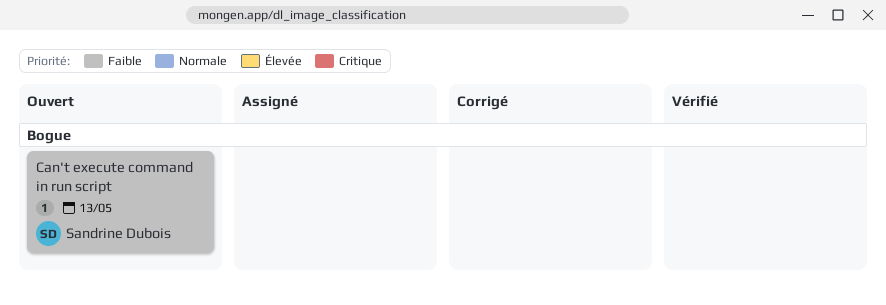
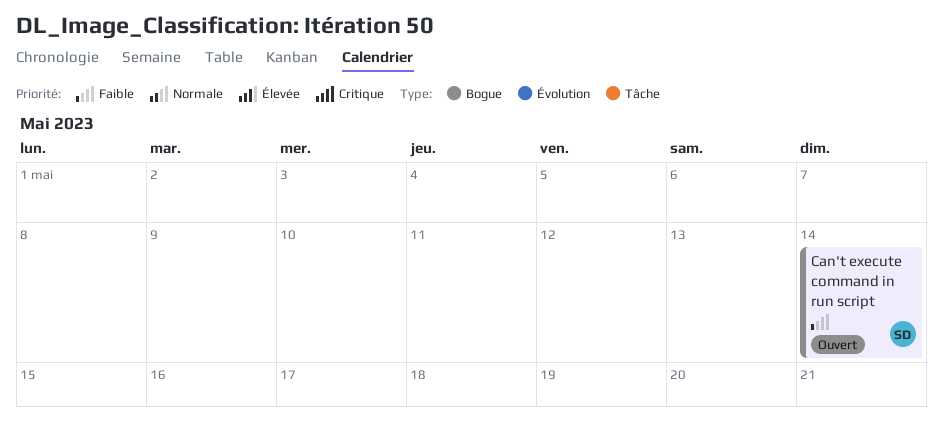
Can't execute command in run script, due: May 13 -> May 14

